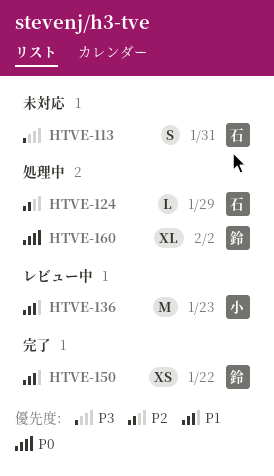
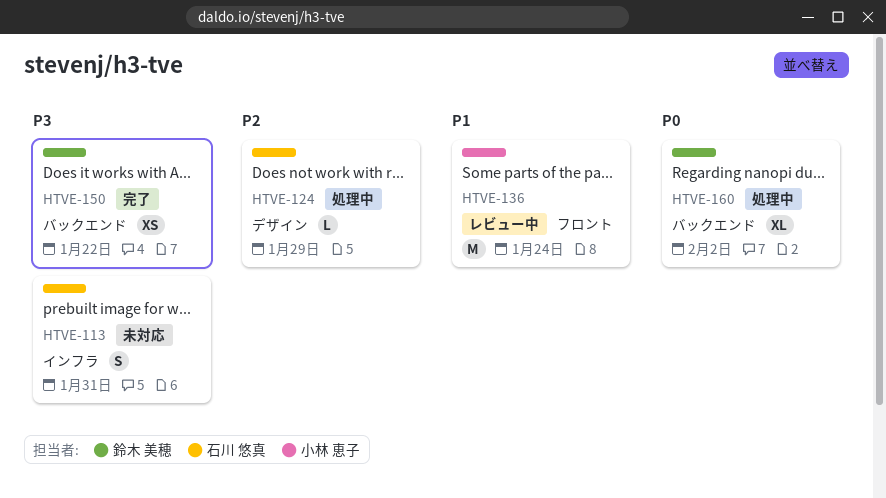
HTVE-136, due: Jan 23 -> Jan 24
HTVE-150, priority: P1 -> P3

